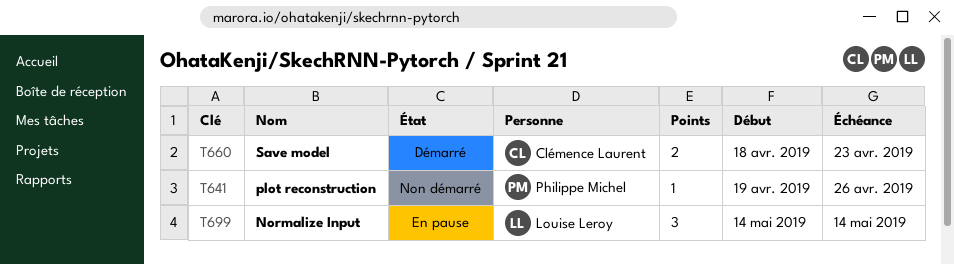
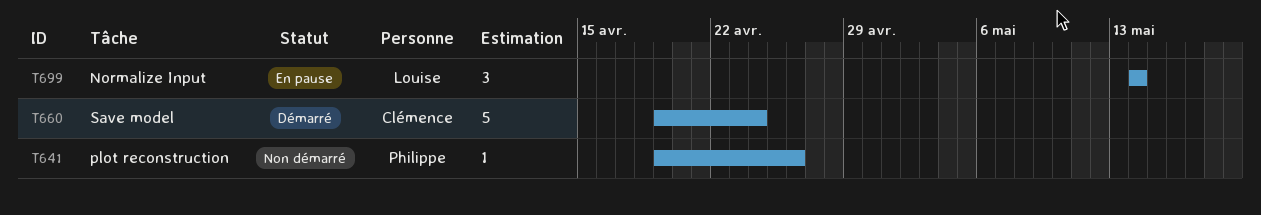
T660, estimate: 2 -> 5
T660, start: Apr 18 -> Apr 19
T660, due: Apr 23 -> Apr 24

